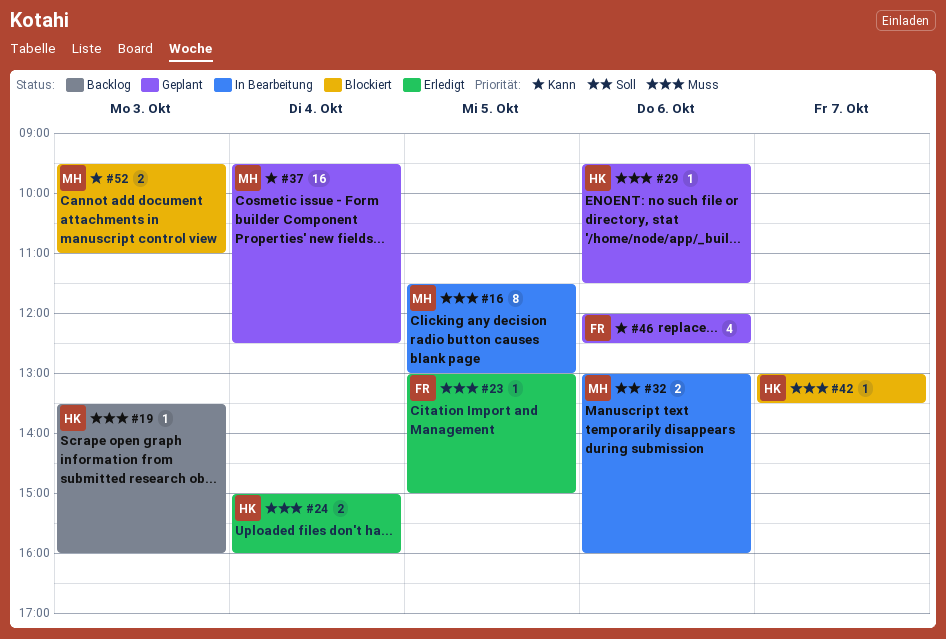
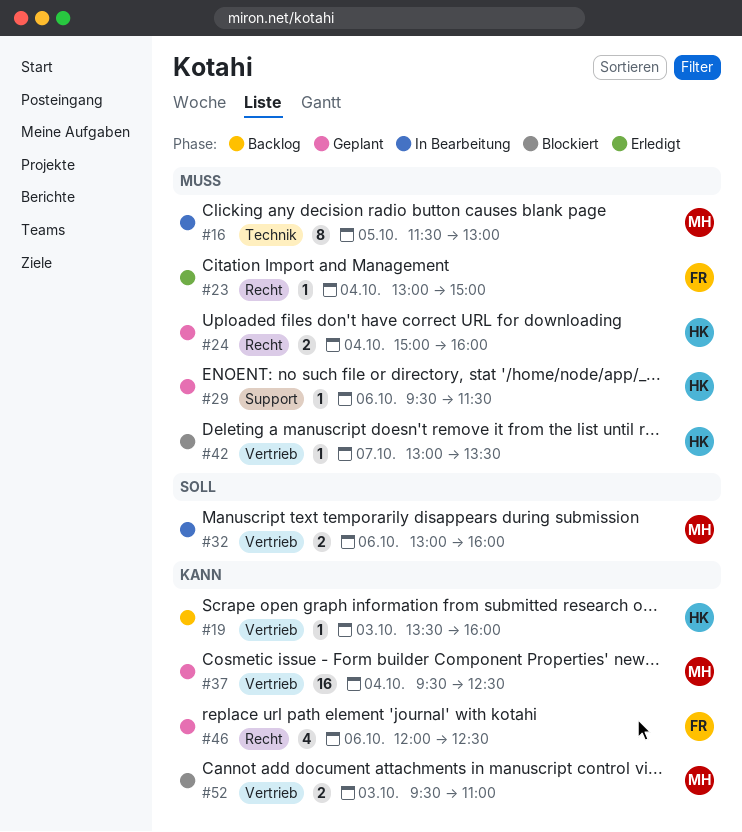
#19, priority: Muss -> Kann
#23, day: Oct 5 -> Oct 4
#24, status: Erledigt -> Geplant

